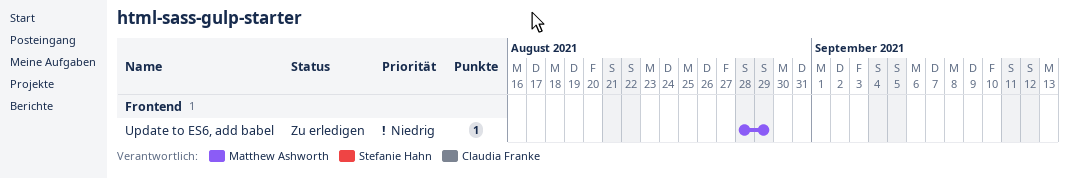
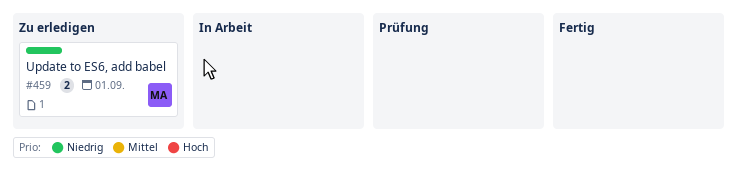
Update to ES6, add babel, estimate: 1 -> 2
Update to ES6, add babel, due: Aug 29 -> Sep 1

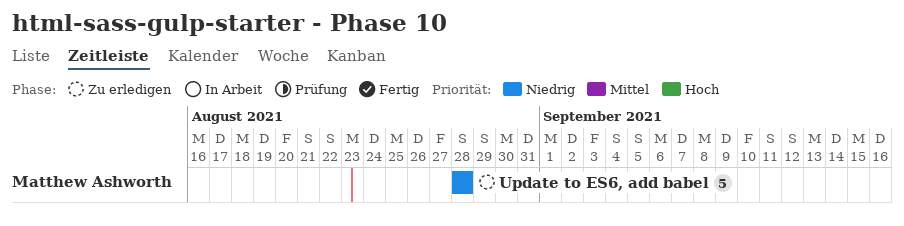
Update to ES6, add babel, estimate: 2 -> 5
Update to ES6, add babel, due: Sep 1 -> Aug 28

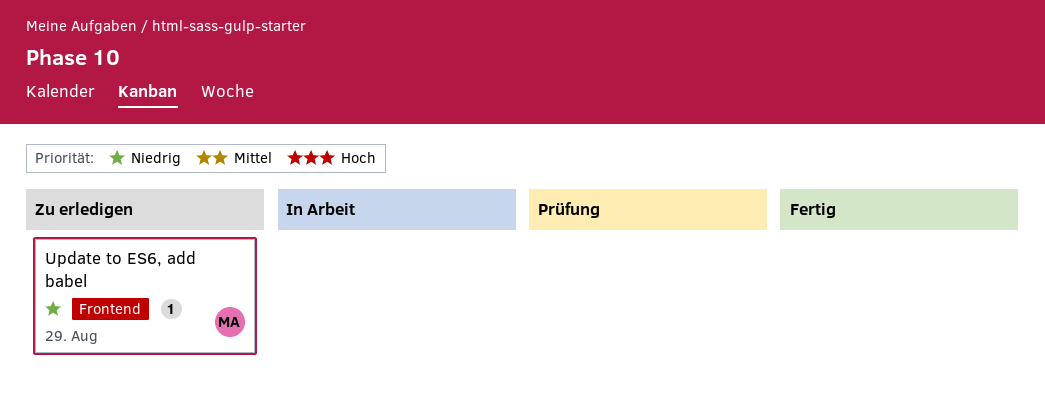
Update to ES6, add babel, estimate: 5 -> 1
Update to ES6, add babel, due: Aug 28 -> Aug 29

